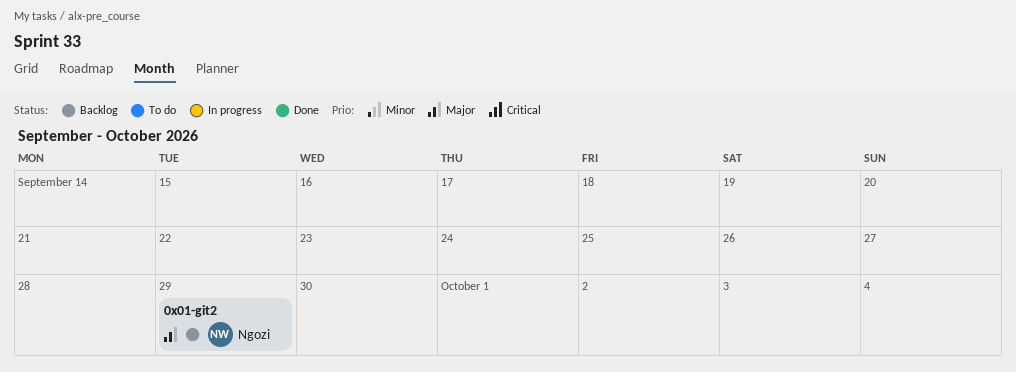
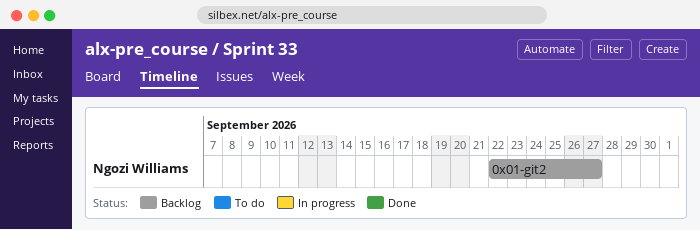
0x01-git2, due: Sep 29 -> Sep 27

